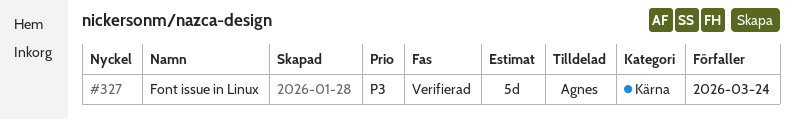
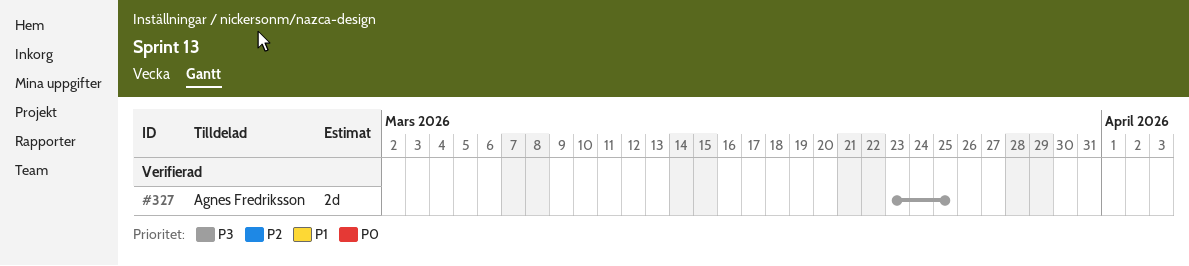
#327, estimate: 5d -> 2d
#327, due: Mar 24 -> Mar 25

